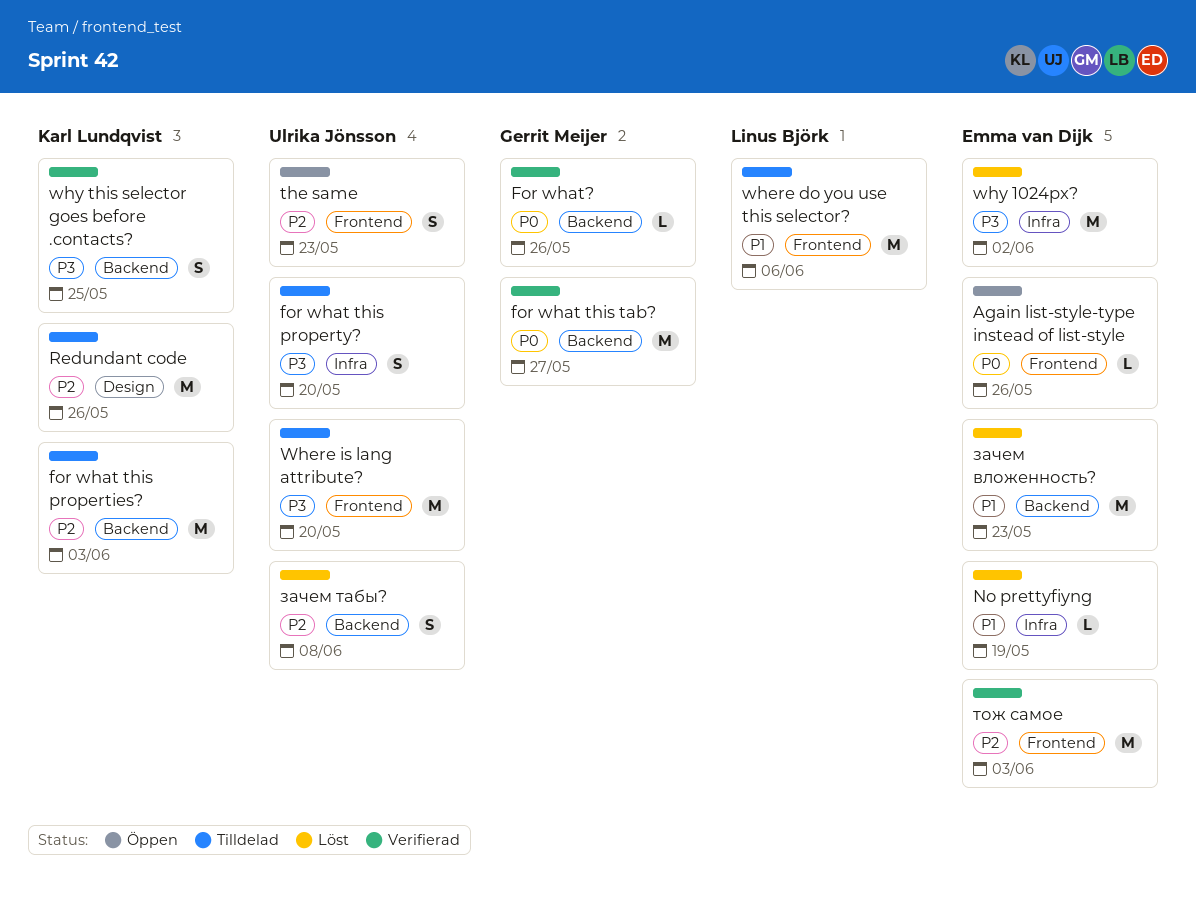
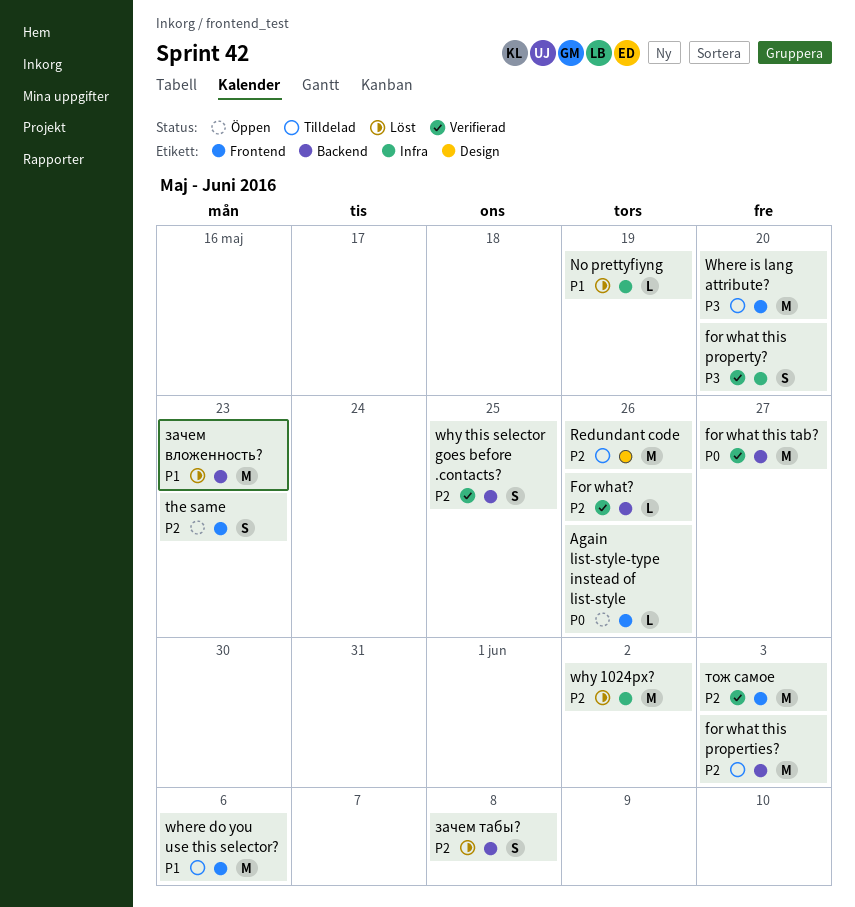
for what this property?, status: Tilldelad -> Verifierad
For what?, priority: P0 -> P2
why 1024px?, priority: P3 -> P2
why this selector goes before .contacts?, priority: P3 -> P2

